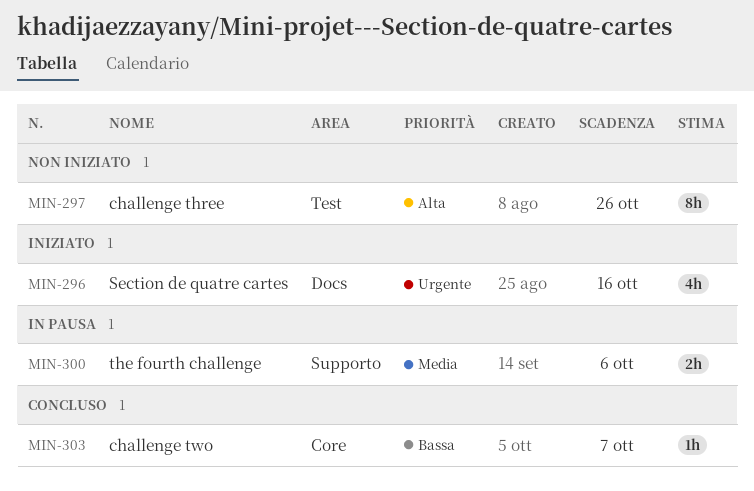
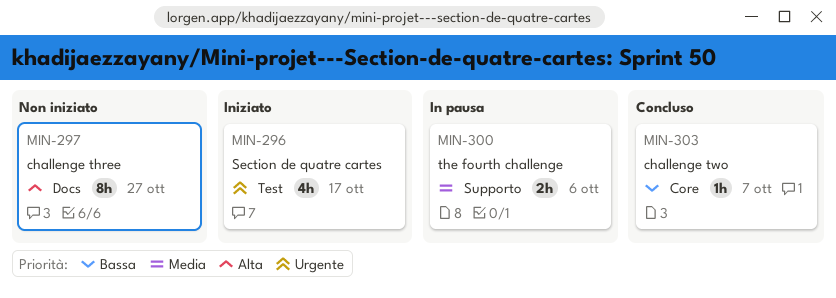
MIN-296, label: Docs -> Test
MIN-296, due: Oct 16 -> Oct 17
MIN-297, label: Test -> Docs
MIN-297, due: Oct 26 -> Oct 27

